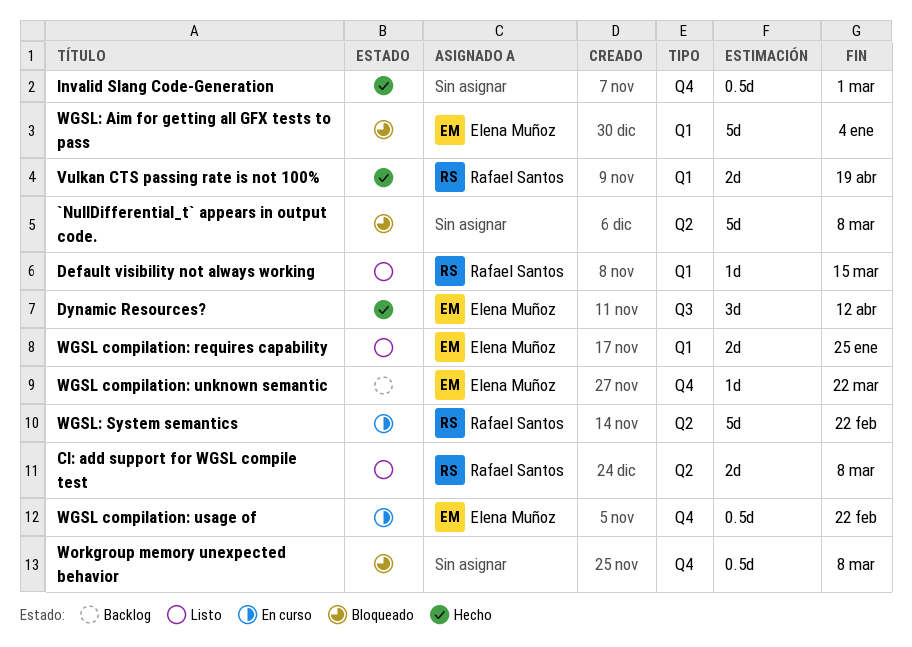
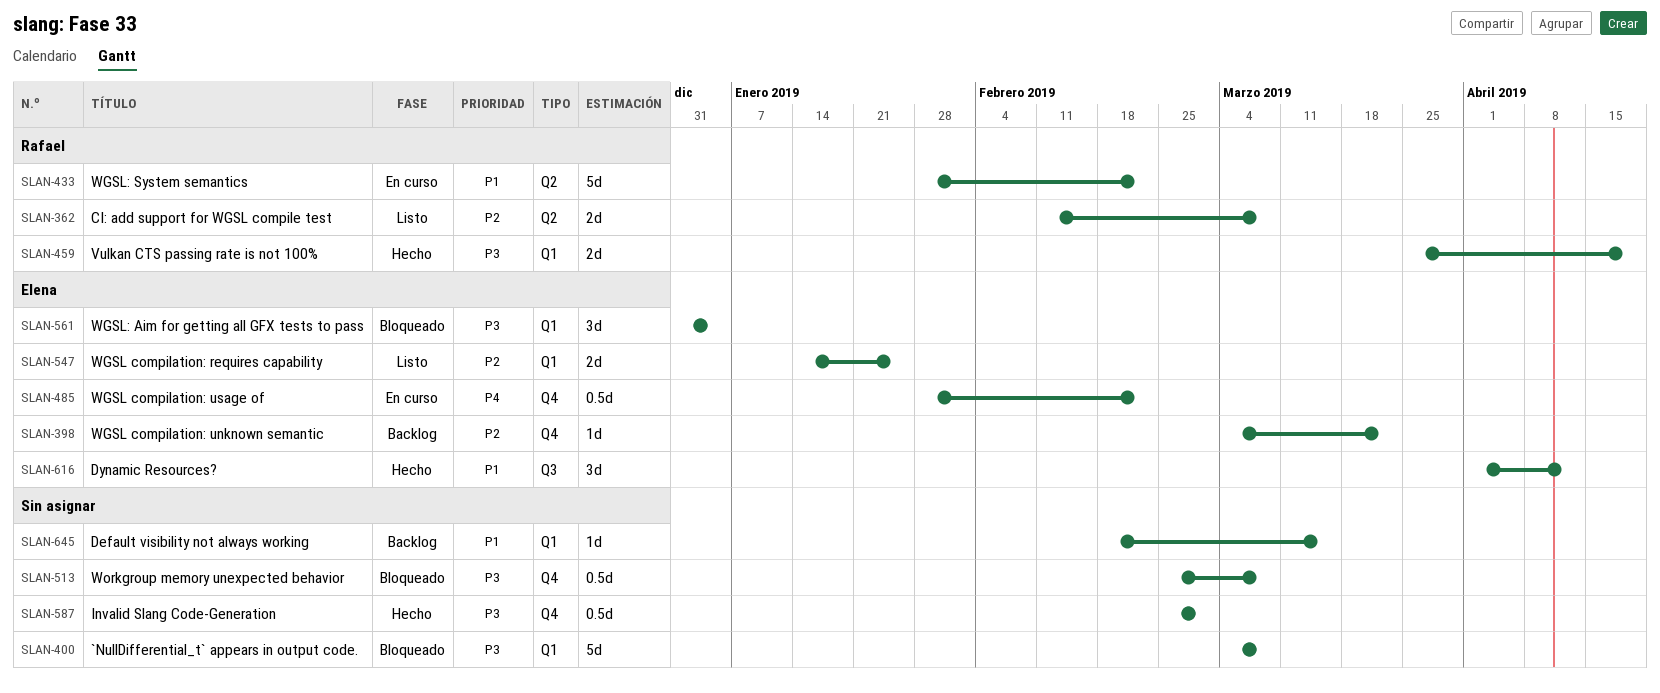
`NullDifferential_t` appears in output code., label: Q2 -> Q1
Default visibility not always working, status: Listo -> Backlog
Default visibility not always working, owner: Rafael Santos -> none
WGSL: Aim for getting all GFX tests to pass, estimate: 5d -> 3d

